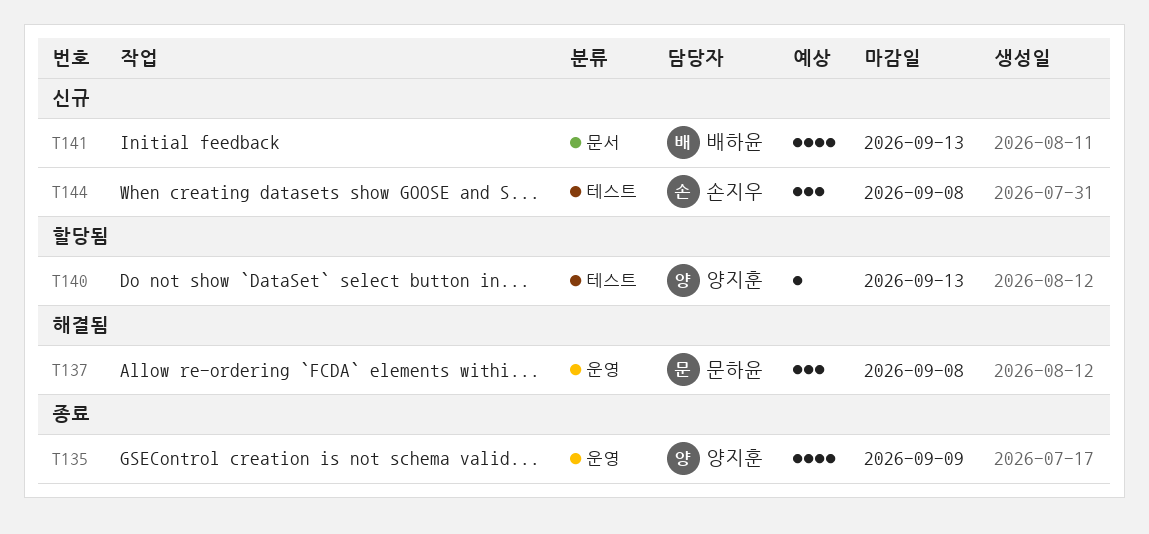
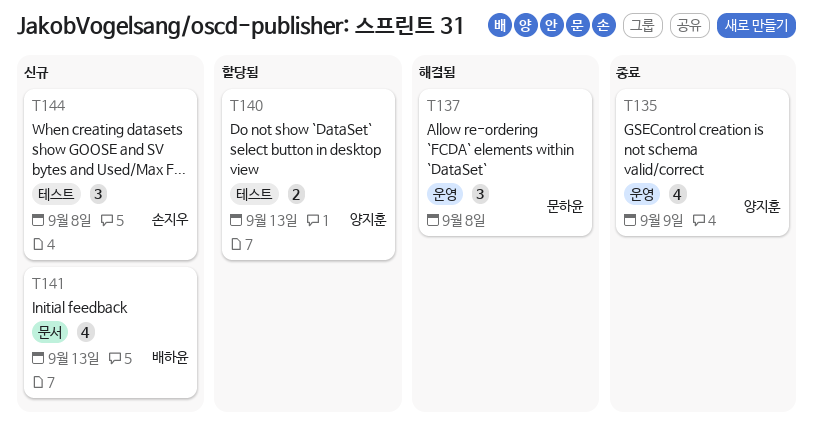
T140, estimate: 1 -> 2

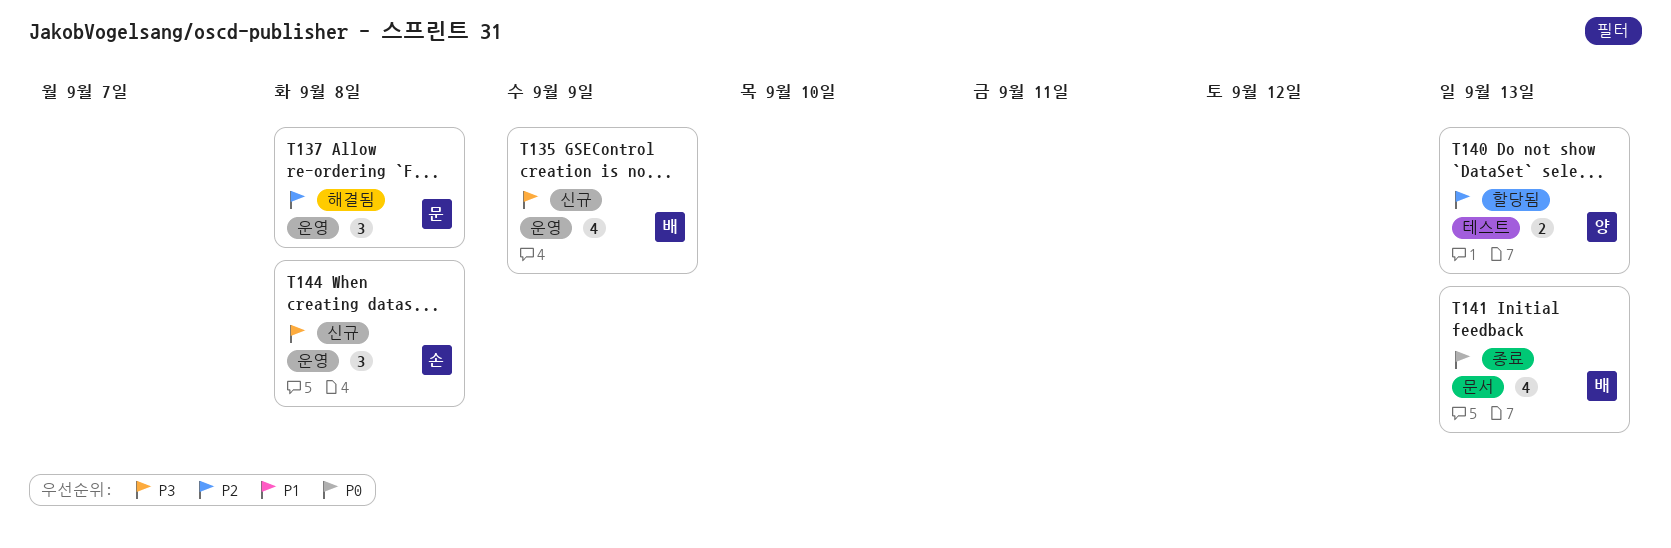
T135, status: 종료 -> 신규
T135, owner: 양지훈 -> 배하윤
T141, status: 신규 -> 종료
T144, label: 테스트 -> 운영

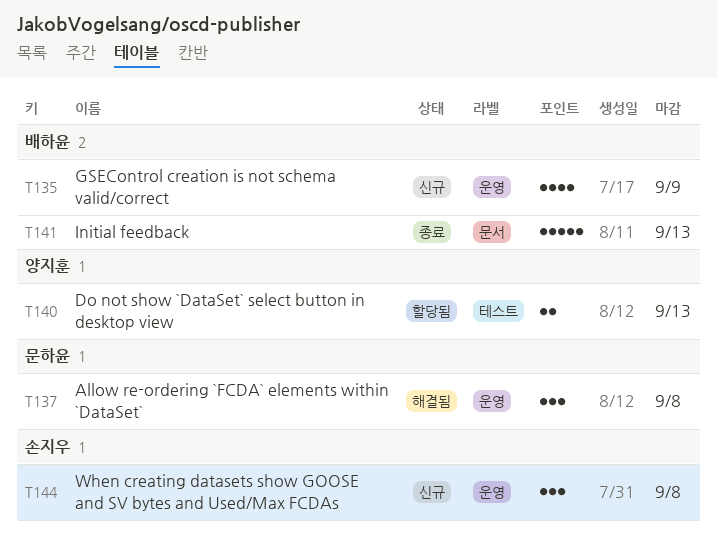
T141, estimate: 4 -> 5

